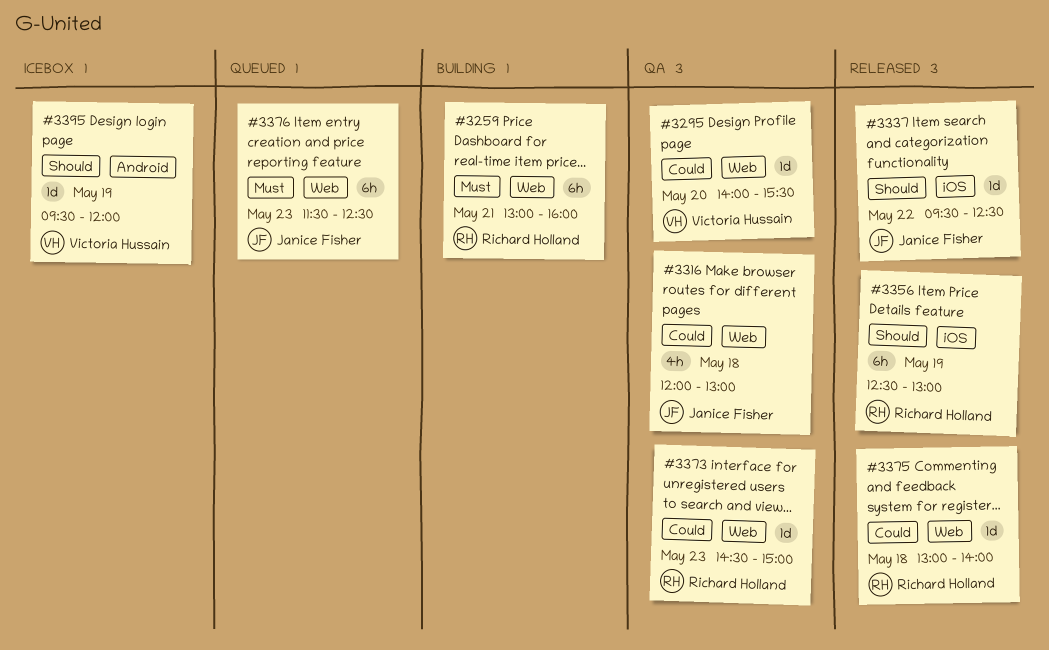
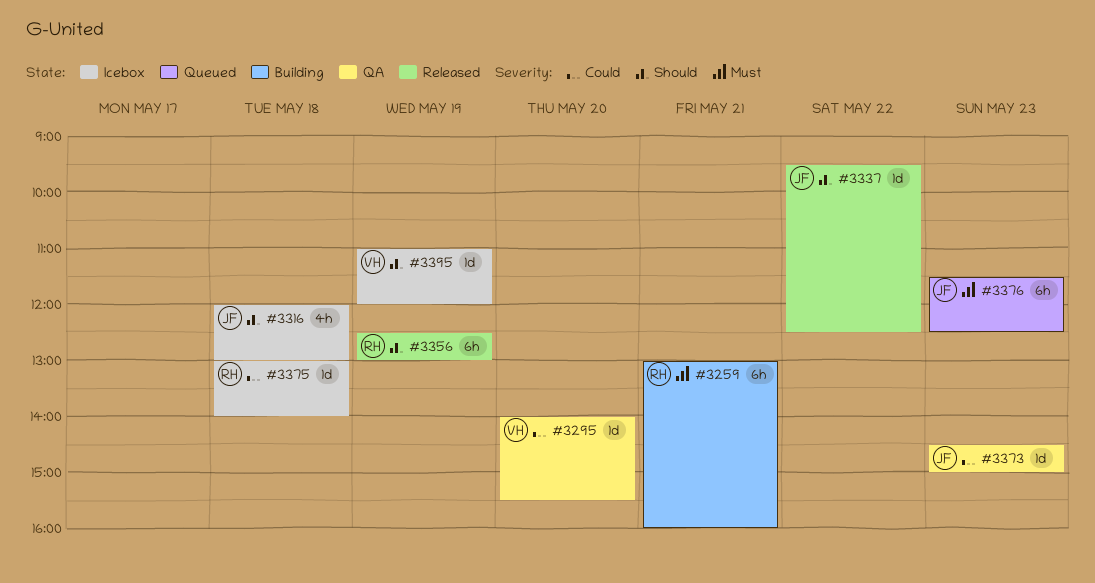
#3316, status: QA -> Icebox
#3316, priority: Could -> Should
#3373, owner: Richard Holland -> Janice Fisher
#3375, status: Released -> Icebox
#3395, begins: 09:30 -> 11:00

